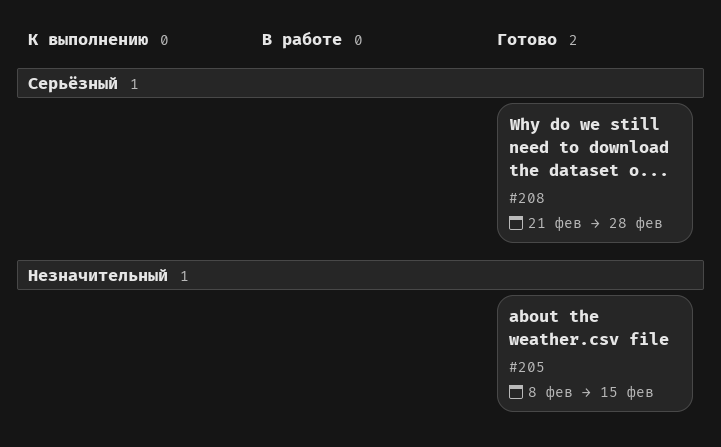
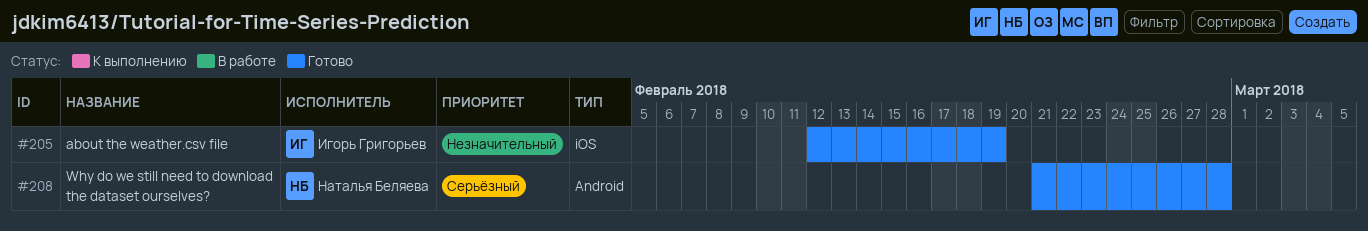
#205, start: Feb 8 -> Feb 12
#205, due: Feb 15 -> Feb 19

